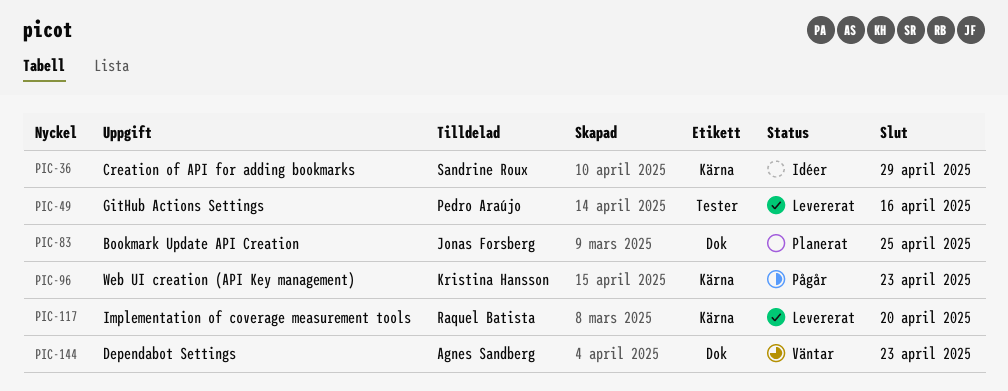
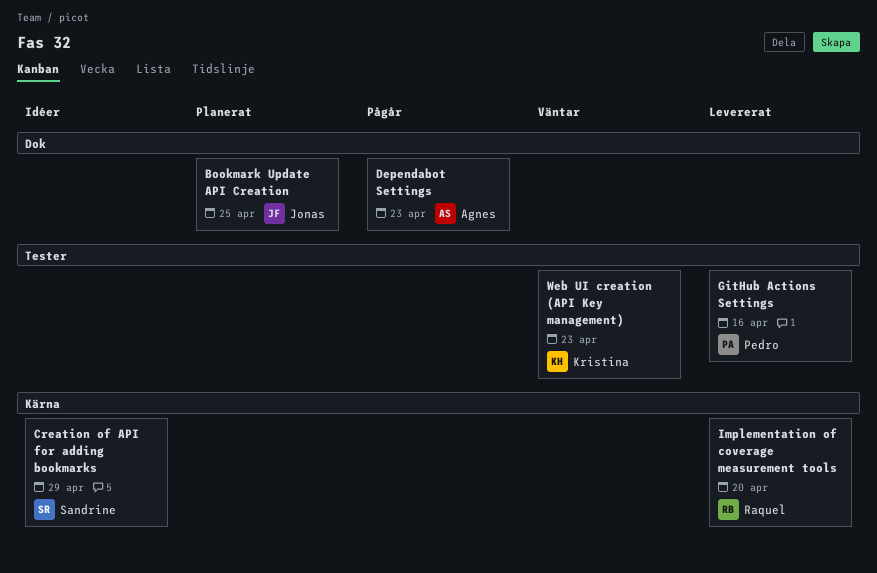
Dependabot Settings, status: Väntar -> Pågår
Web UI creation (API Key management), status: Pågår -> Väntar
Web UI creation (API Key management), label: Kärna -> Tester

